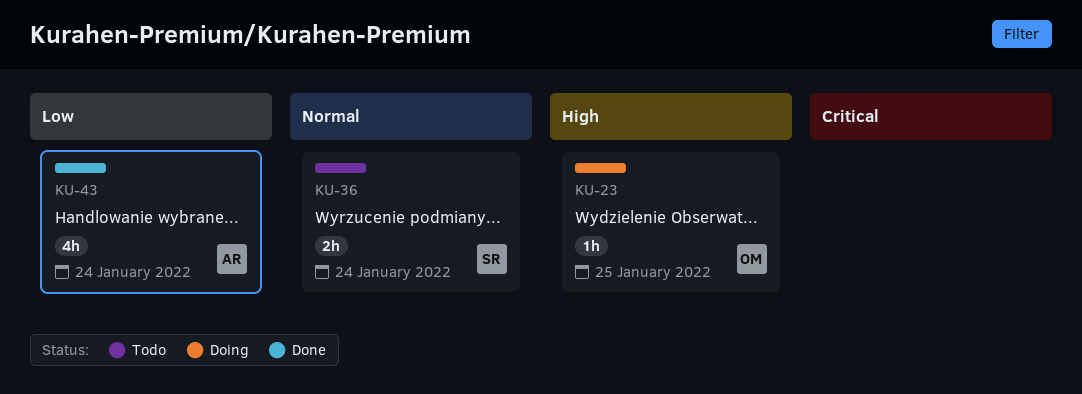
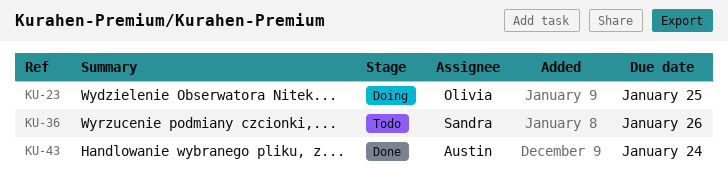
KU-36, due: Jan 24 -> Jan 26

